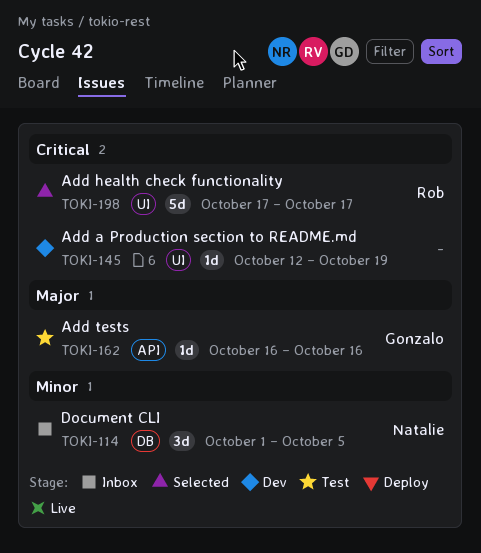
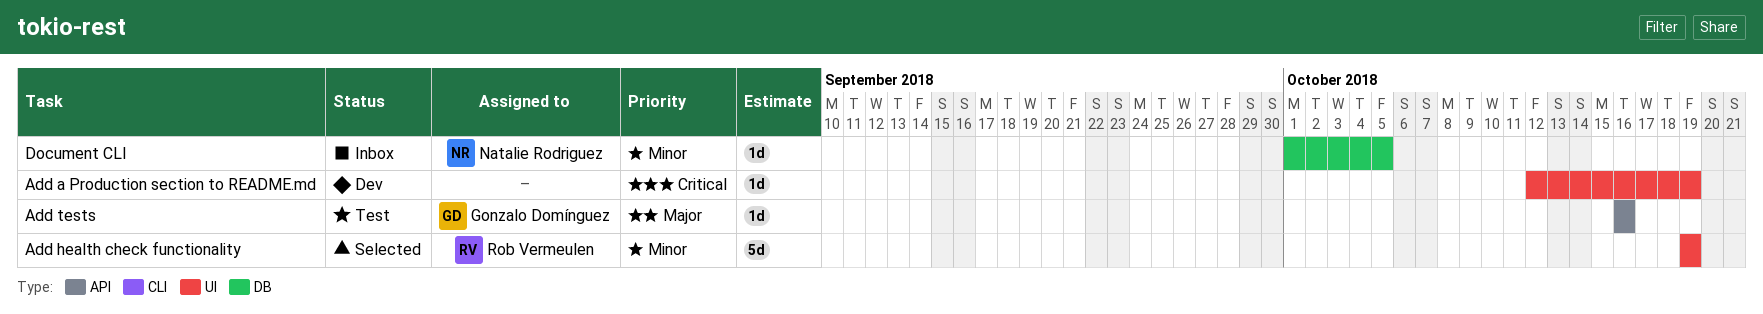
Add health check functionality, priority: Critical -> Minor
Add health check functionality, start: Oct 17 -> Oct 19
Add health check functionality, due: Oct 17 -> Oct 19
Document CLI, estimate: 3d -> 1d

